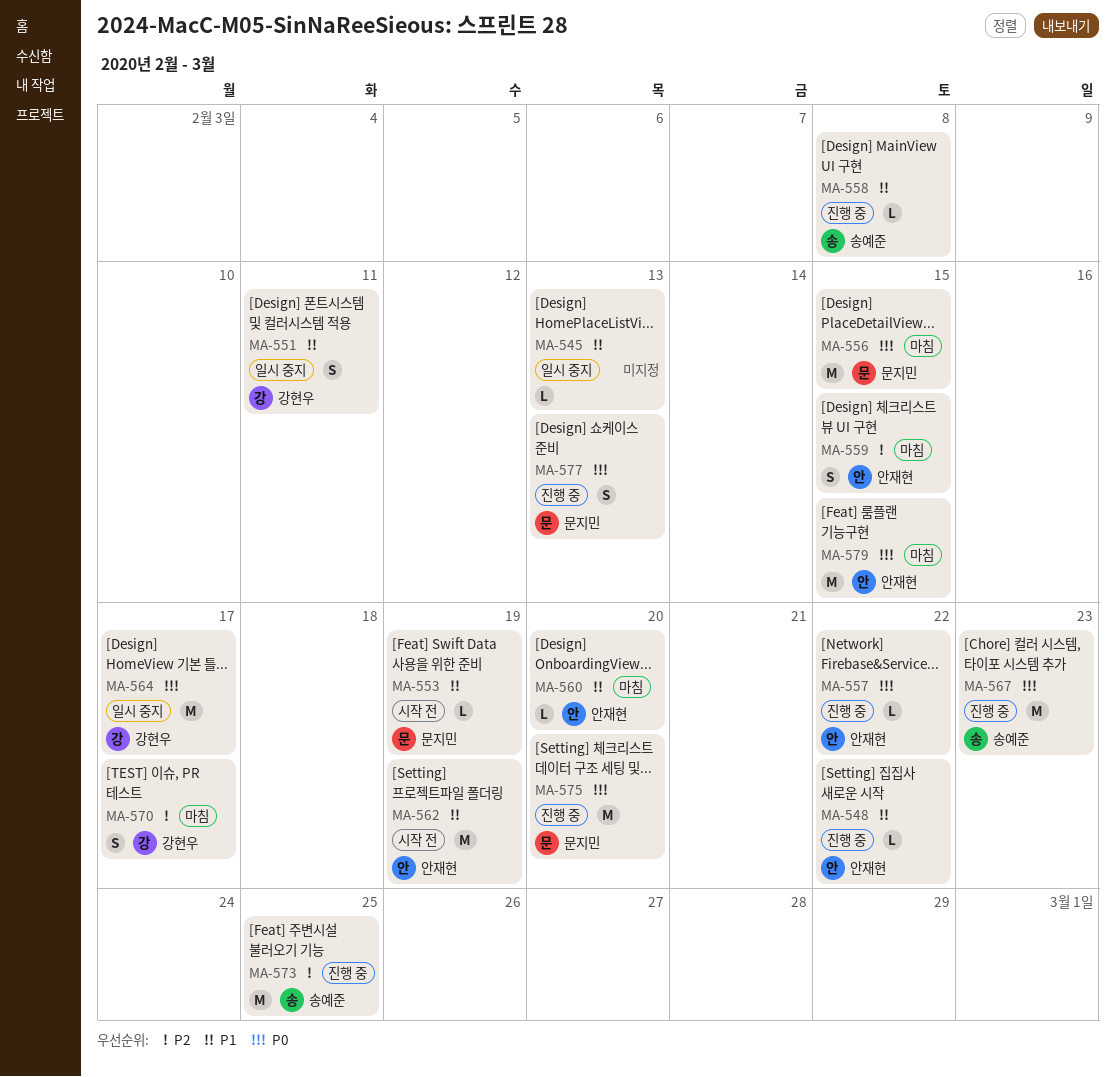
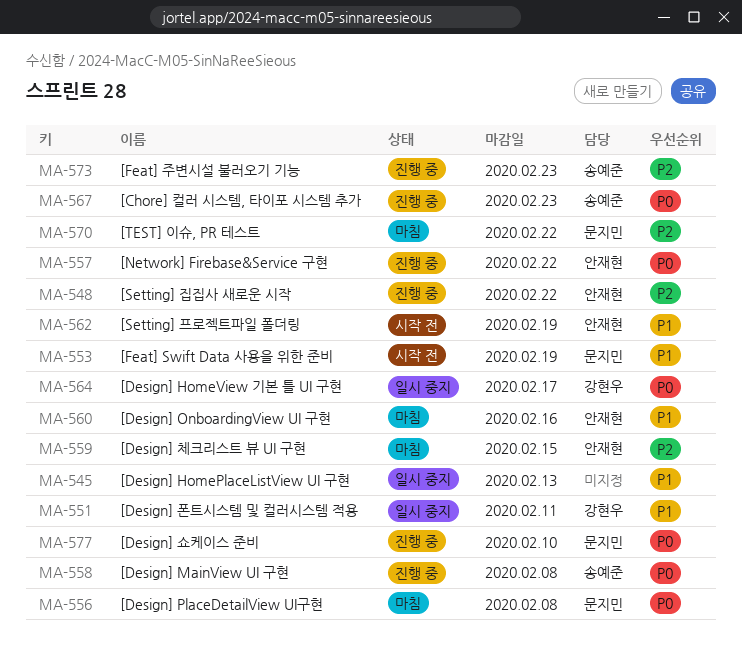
MA-548, priority: P1 -> P2
MA-556, due: Feb 15 -> Feb 8
MA-558, priority: P1 -> P0
MA-560, due: Feb 20 -> Feb 16
MA-570, owner: 강현우 -> 문지민
MA-570, due: Feb 17 -> Feb 22
MA-573, due: Feb 25 -> Feb 23
MA-575: present -> none
MA-577, due: Feb 13 -> Feb 10
MA-579: present -> none

